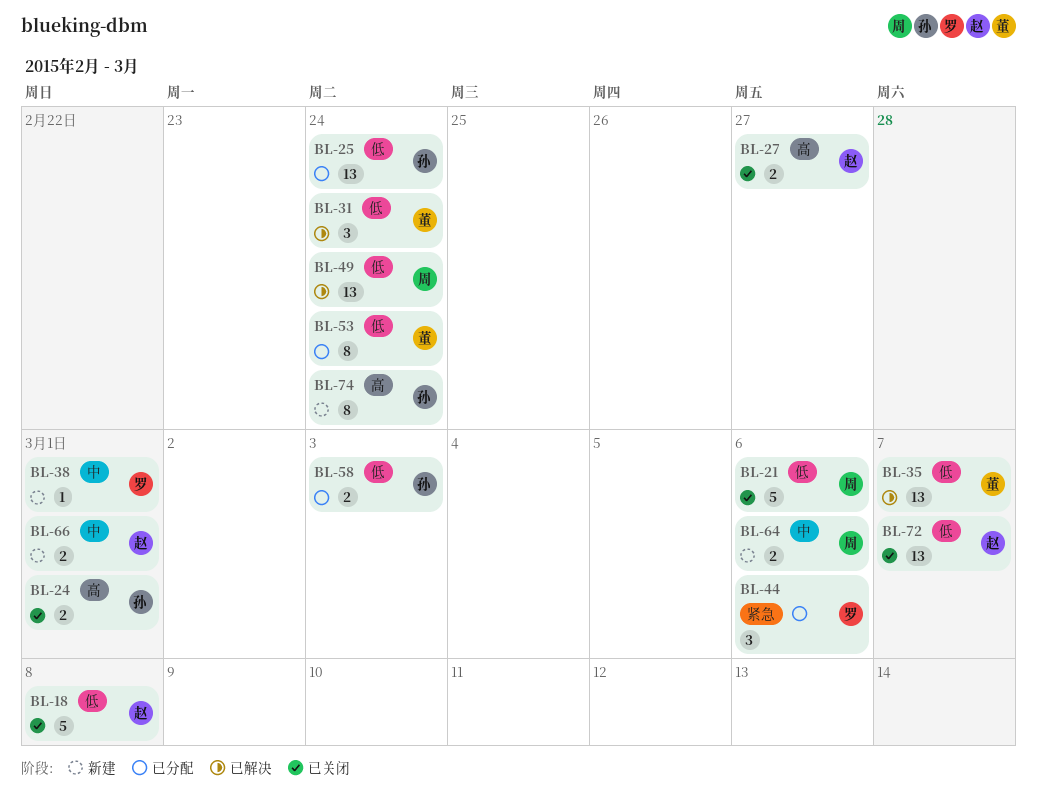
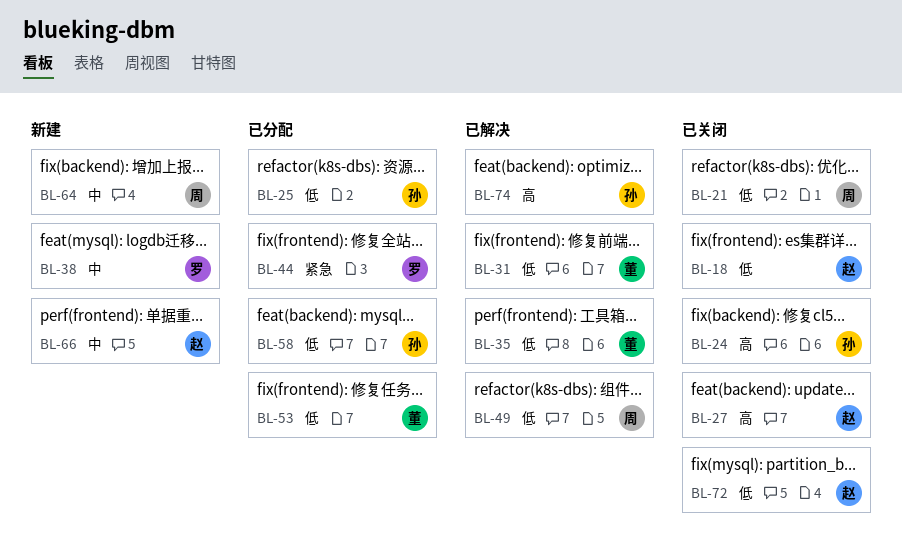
BL-74, status: 新建 -> 已解决

